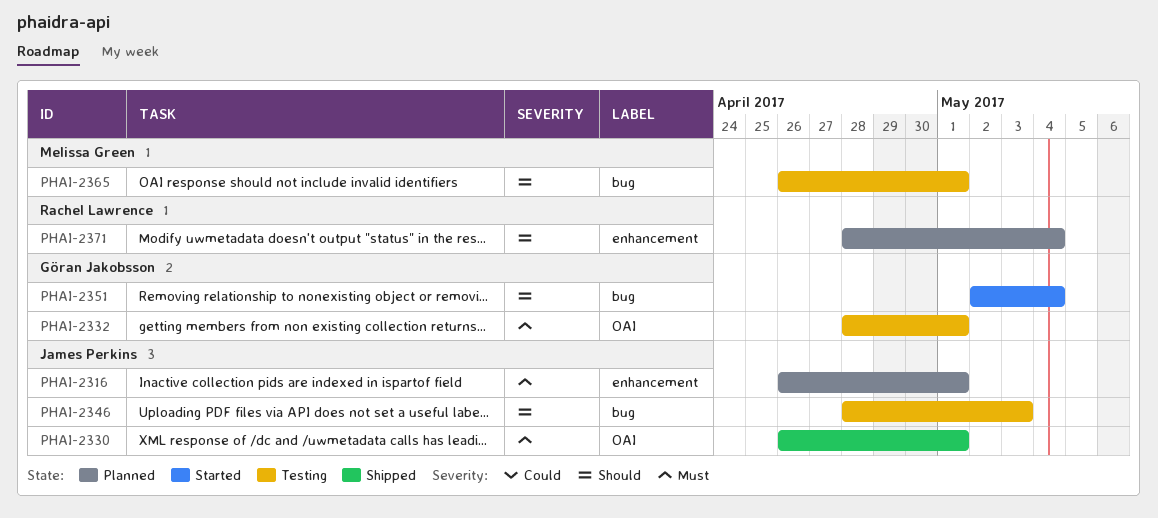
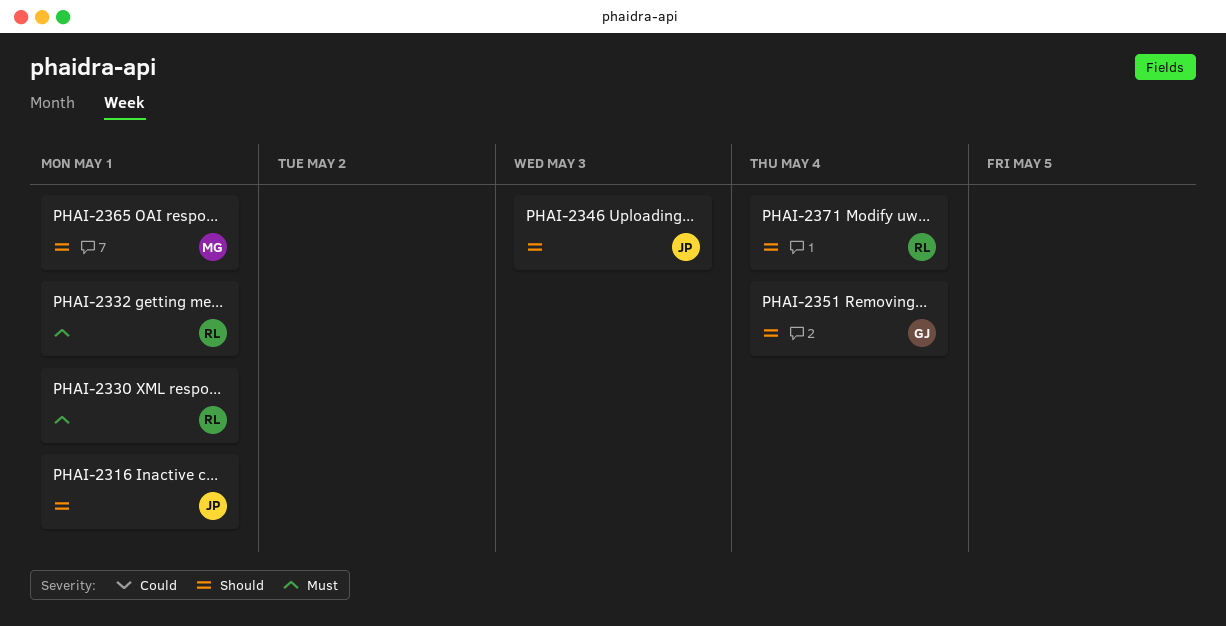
PHAI-2316, priority: Must -> Should
PHAI-2330, owner: James Perkins -> Rachel Lawrence
PHAI-2332, owner: Göran Jakobsson -> Rachel Lawrence

